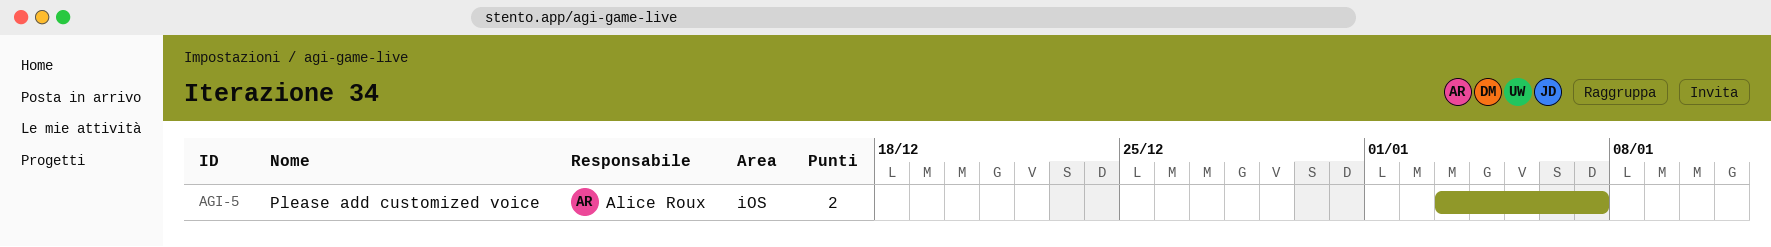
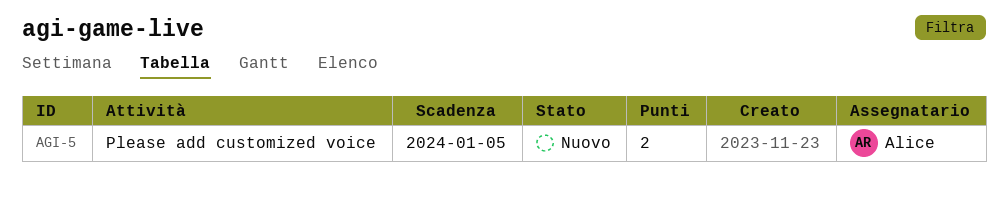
AGI-5, due: Jan 7 -> Jan 5

